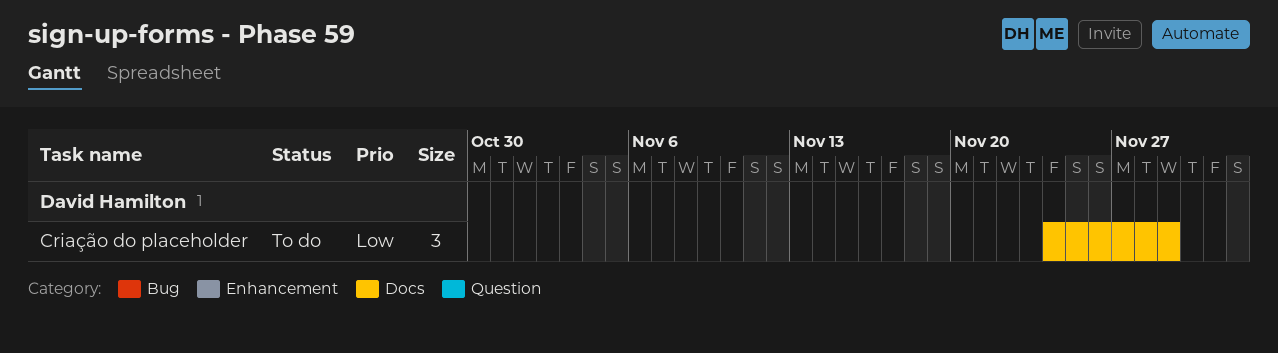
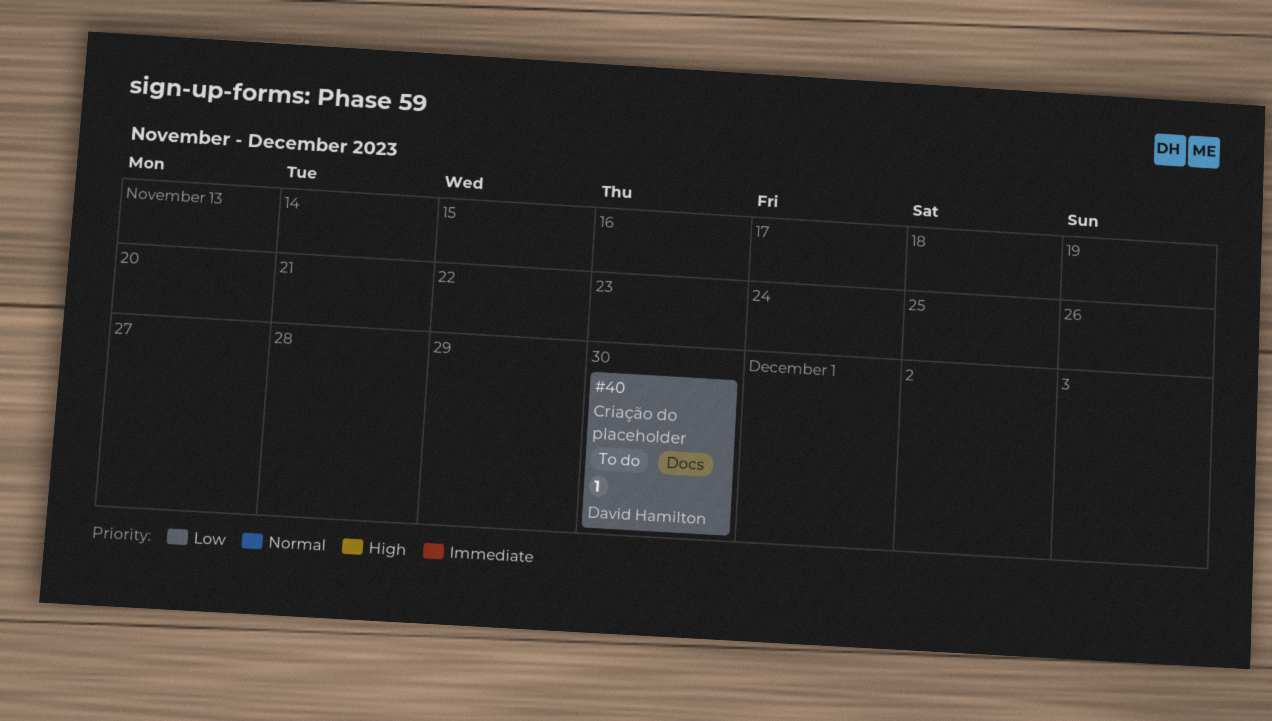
Criação do placeholder, estimate: 3 -> 1
Criação do placeholder, due: Nov 29 -> Nov 30

